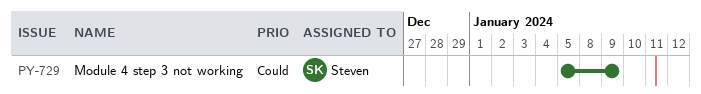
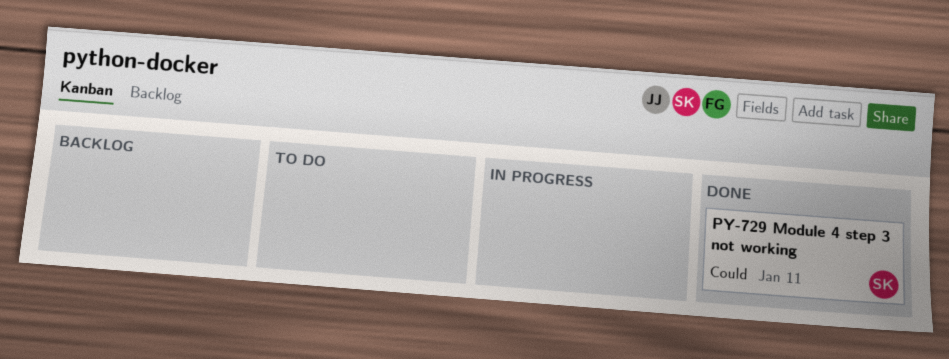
PY-729, due: Jan 9 -> Jan 11

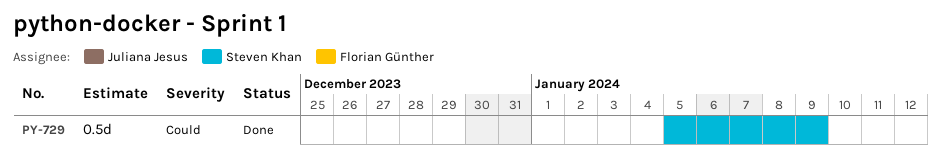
PY-729, due: Jan 11 -> Jan 9

